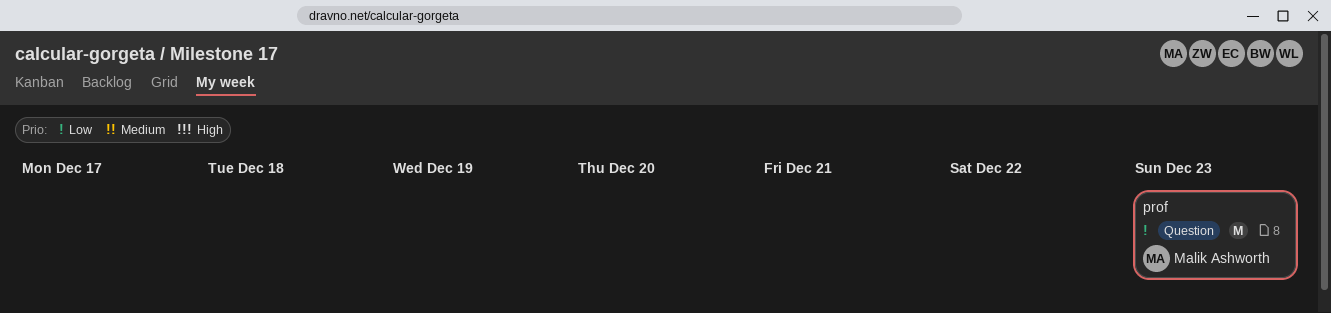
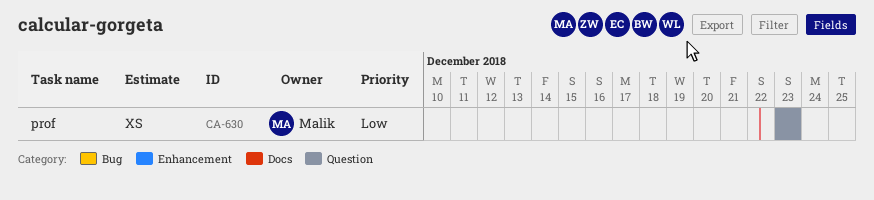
prof, estimate: M -> XS

